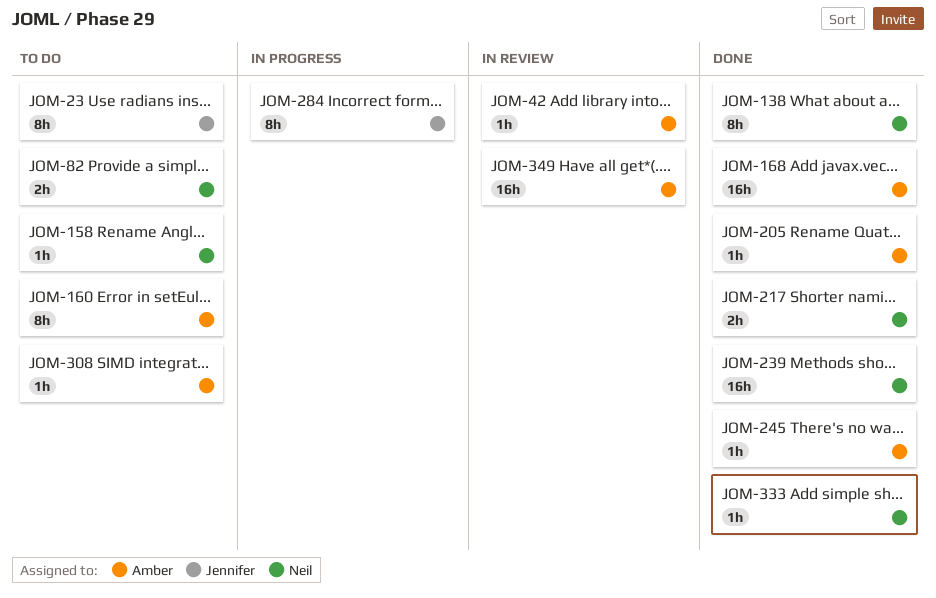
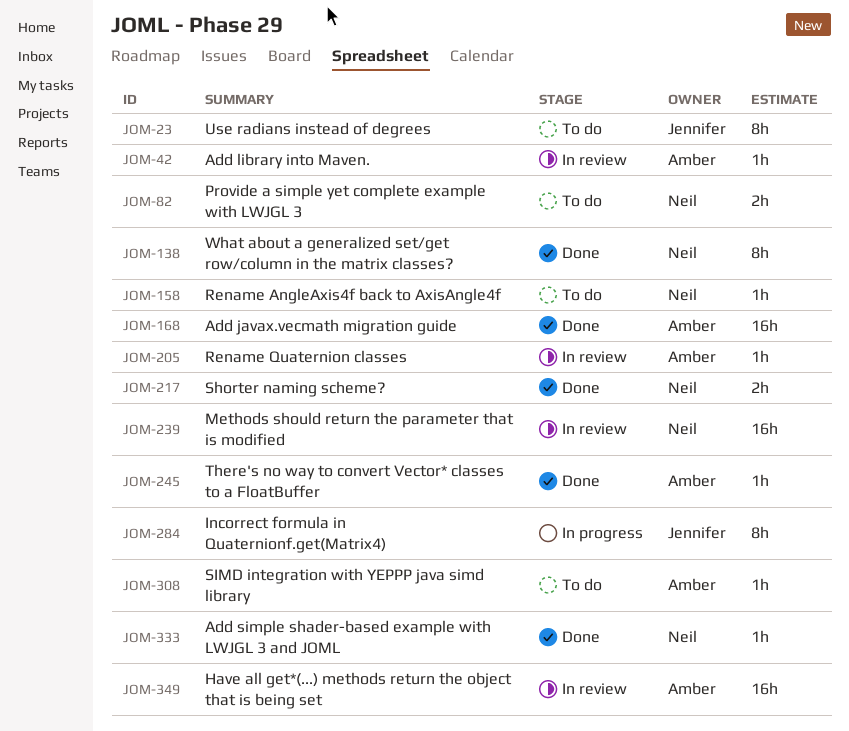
JOM-160: present -> none
JOM-205, status: Done -> In review
JOM-239, status: Done -> In review

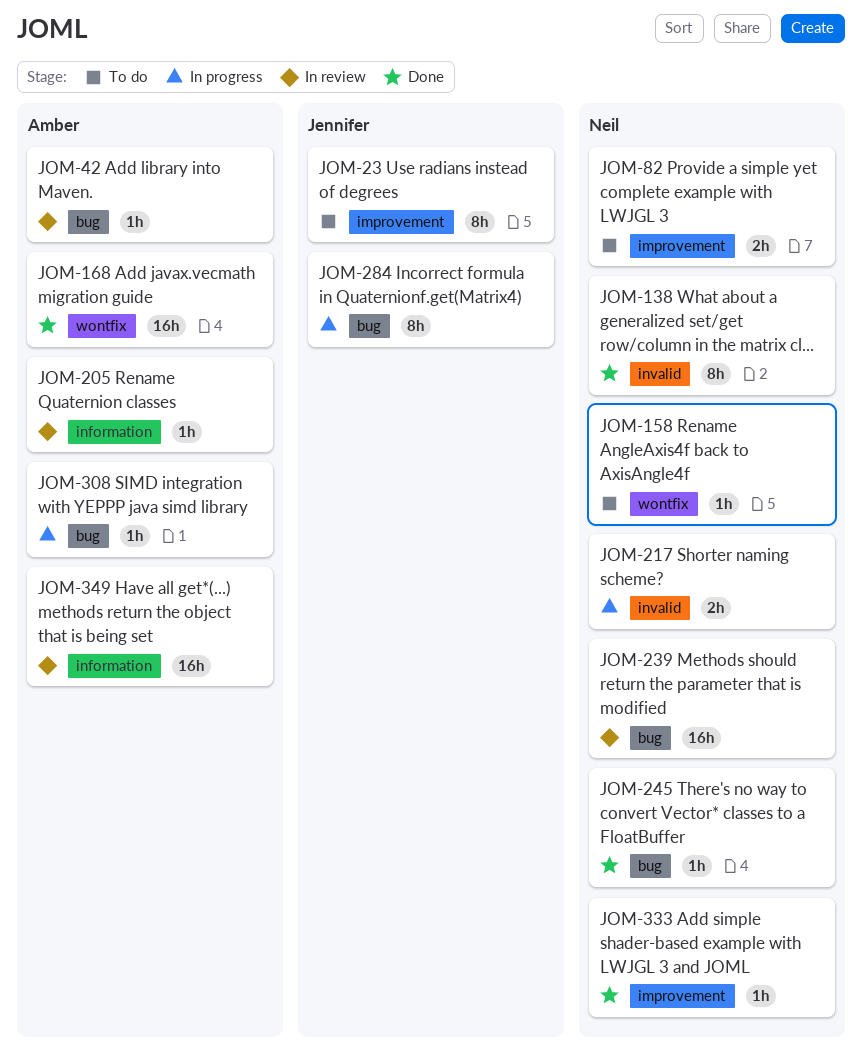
JOM-217, status: Done -> In progress
JOM-245, owner: Amber -> Neil
JOM-308, status: To do -> In progress

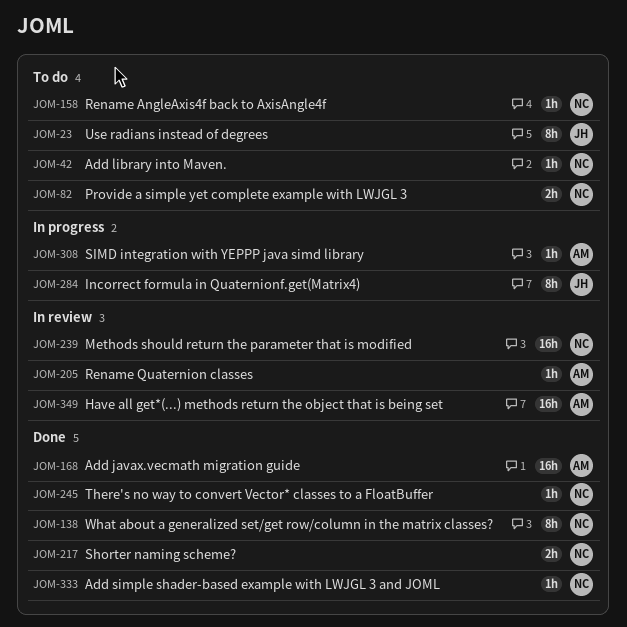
JOM-42, status: In review -> To do
JOM-42, owner: Amber -> Neil
JOM-217, status: In progress -> Done

